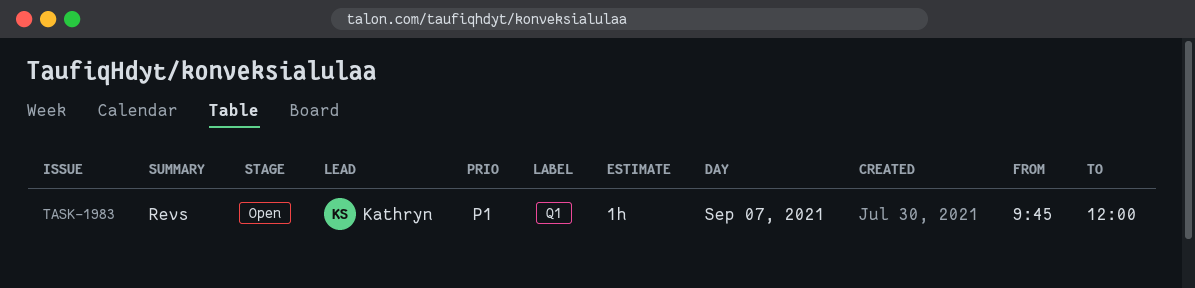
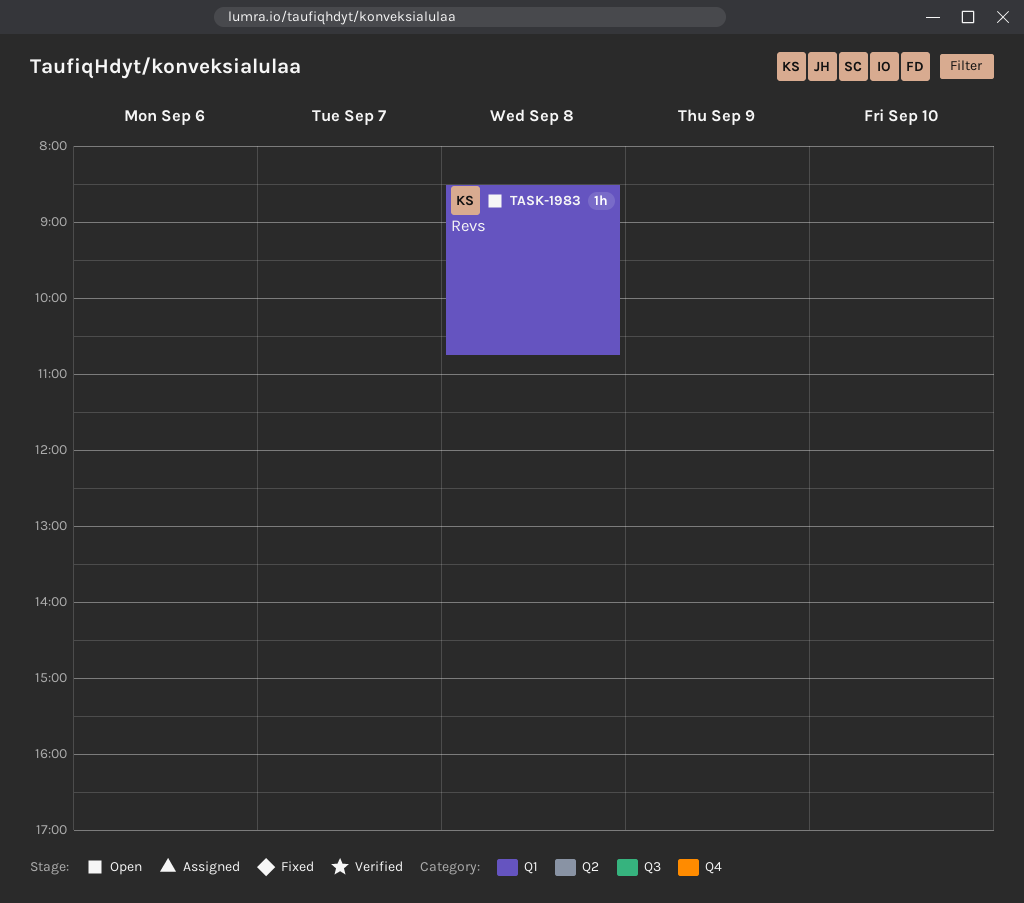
TASK-1983, day: Sep 7 -> Sep 8
TASK-1983, begins: 09:45 -> 08:30
TASK-1983, ends: 12:00 -> 10:45

